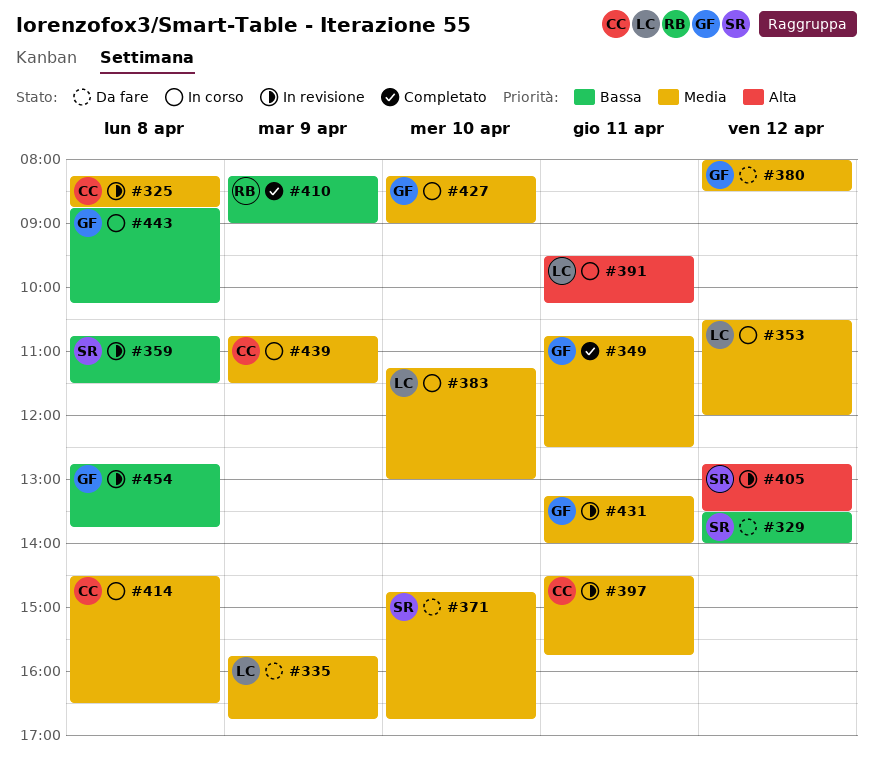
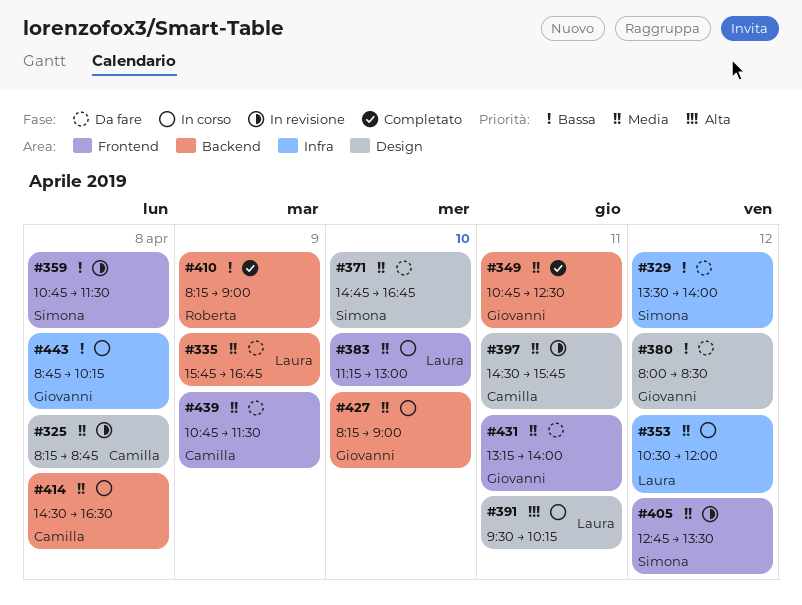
#380, priority: Media -> Bassa
#405, priority: Alta -> Media
#431, status: In revisione -> Da fare
#439, status: In corso -> Da fare
#454: present -> none

